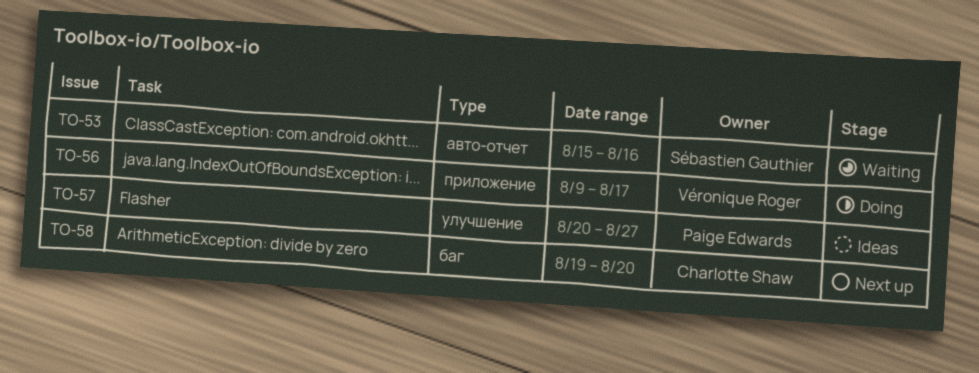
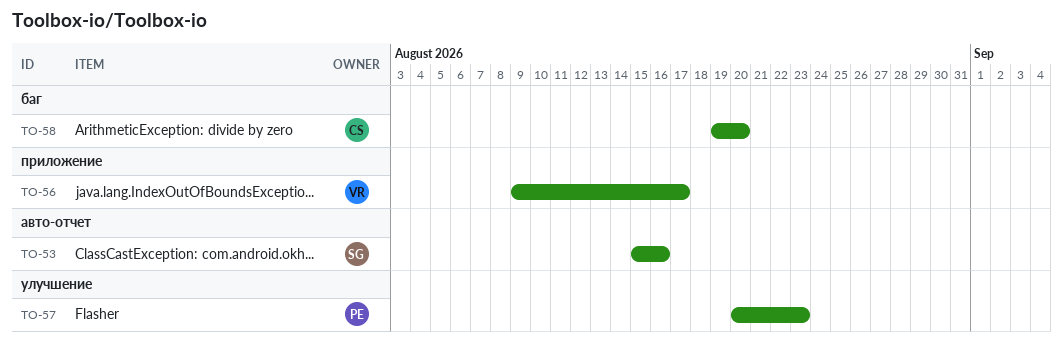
TO-57, due: Aug 27 -> Aug 23

